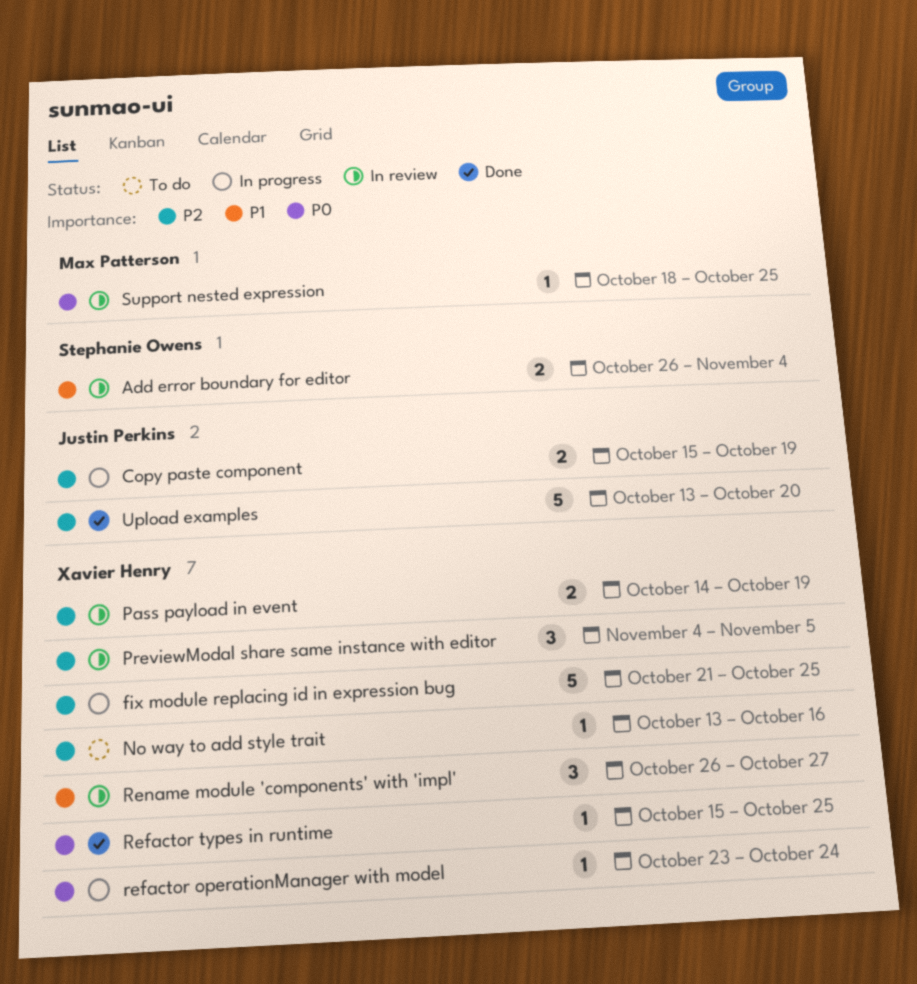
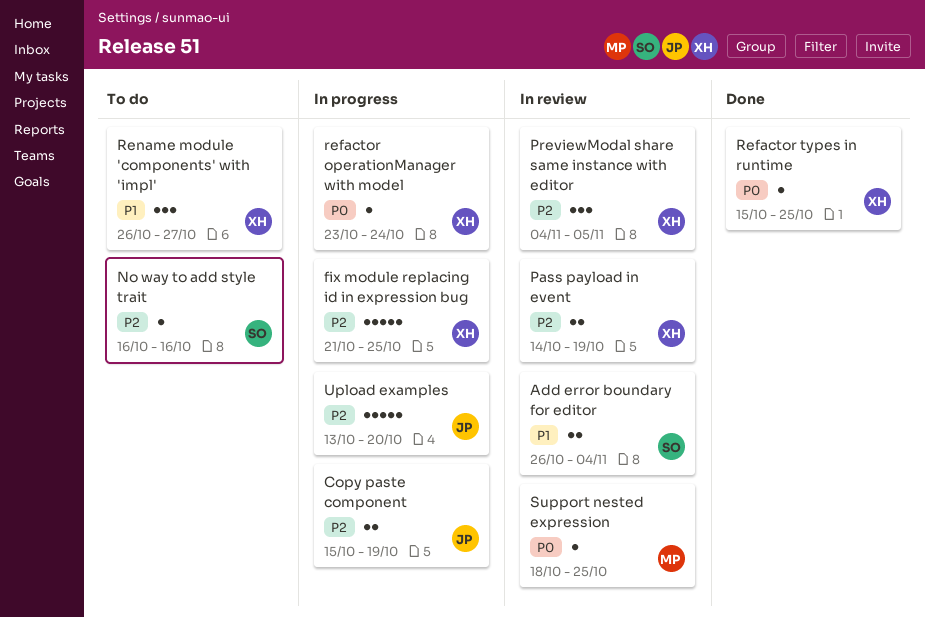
No way to add style trait, owner: Xavier Henry -> Stephanie Owens
No way to add style trait, start: Oct 13 -> Oct 16
Rename module 'components' with 'impl', status: In review -> To do
Upload examples, status: Done -> In progress

